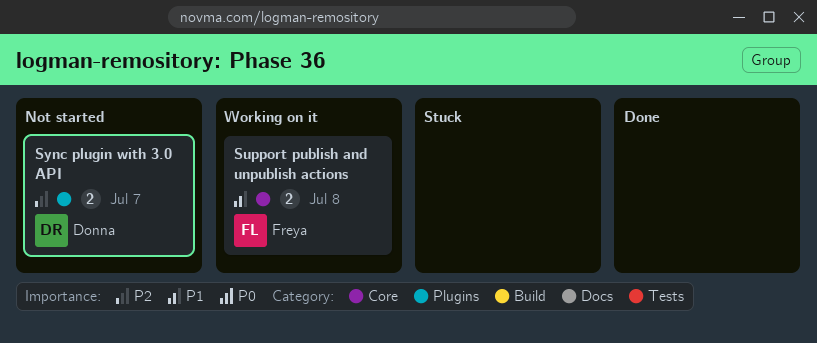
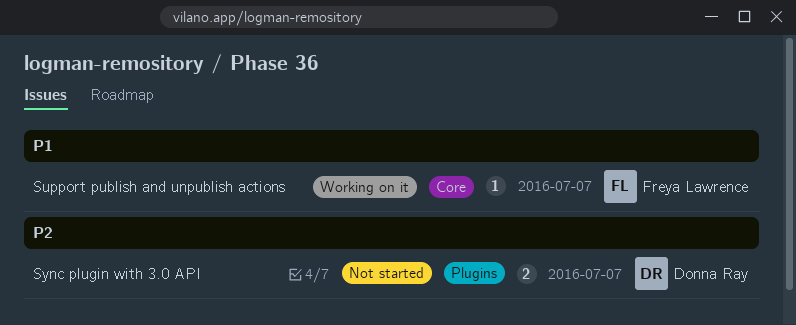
Support publish and unpublish actions, estimate: 2 -> 1
Support publish and unpublish actions, due: Jul 8 -> Jul 7

